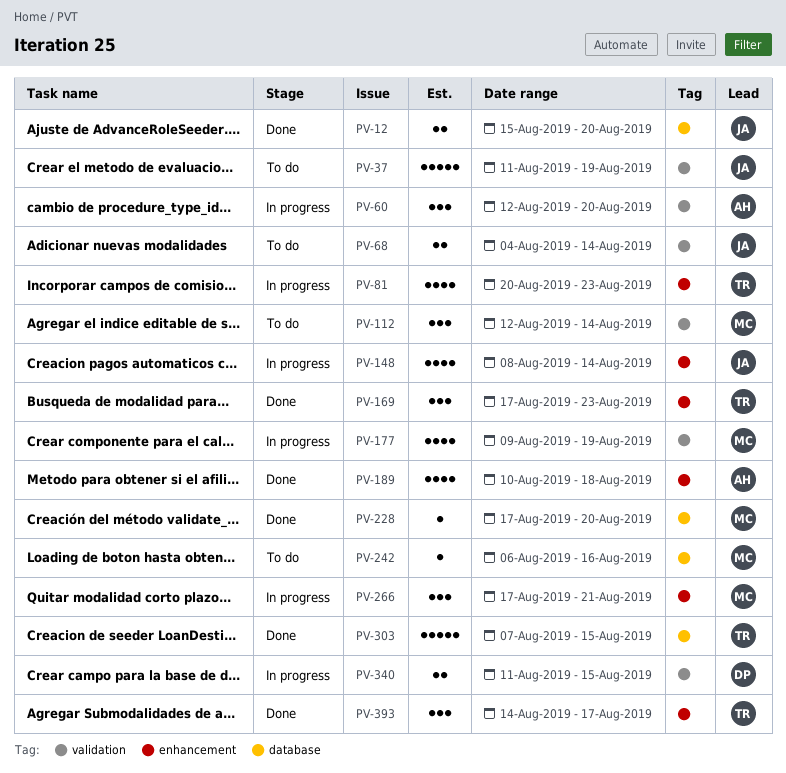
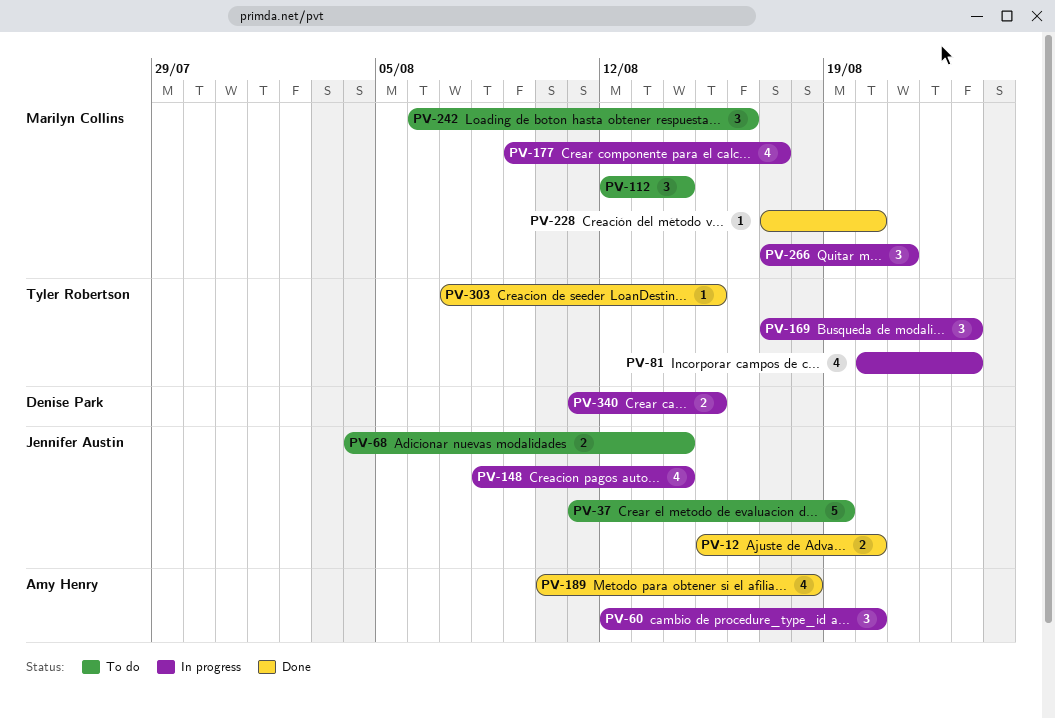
PV-169, status: Done -> In progress
PV-177, due: Aug 19 -> Aug 17
PV-242, estimate: 1 -> 3
PV-303, estimate: 5 -> 1
PV-393: present -> none

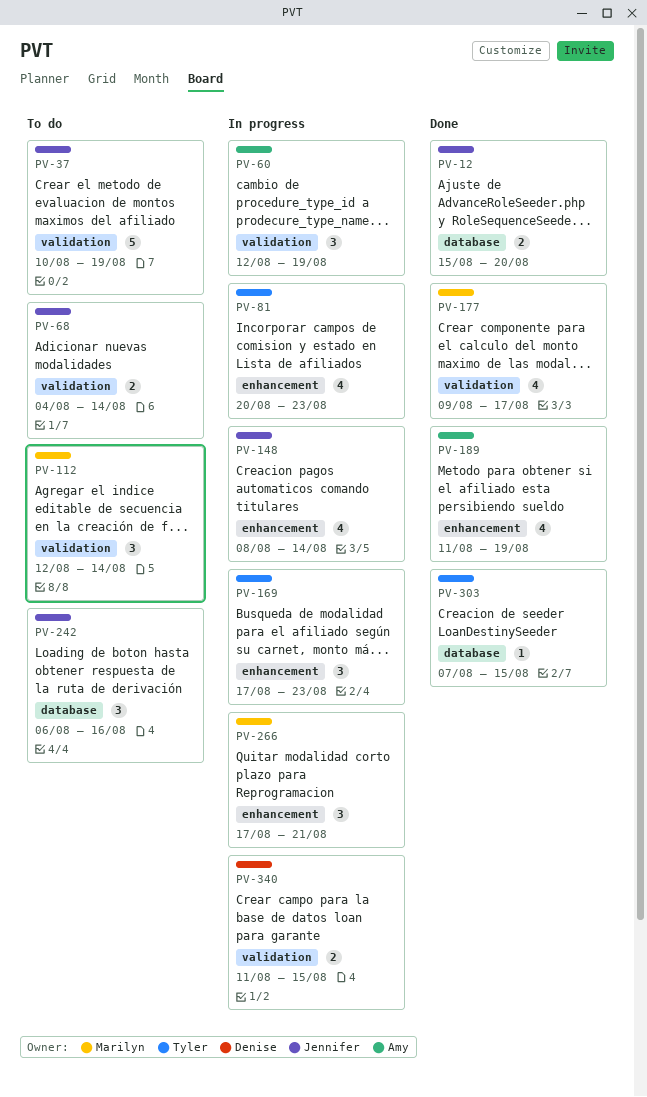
PV-37, start: Aug 11 -> Aug 10
PV-60, due: Aug 20 -> Aug 19
PV-177, status: In progress -> Done
PV-189, start: Aug 10 -> Aug 11
PV-189, due: Aug 18 -> Aug 19
PV-228: present -> none
PV-242, owner: Marilyn Collins -> Jennifer Austin

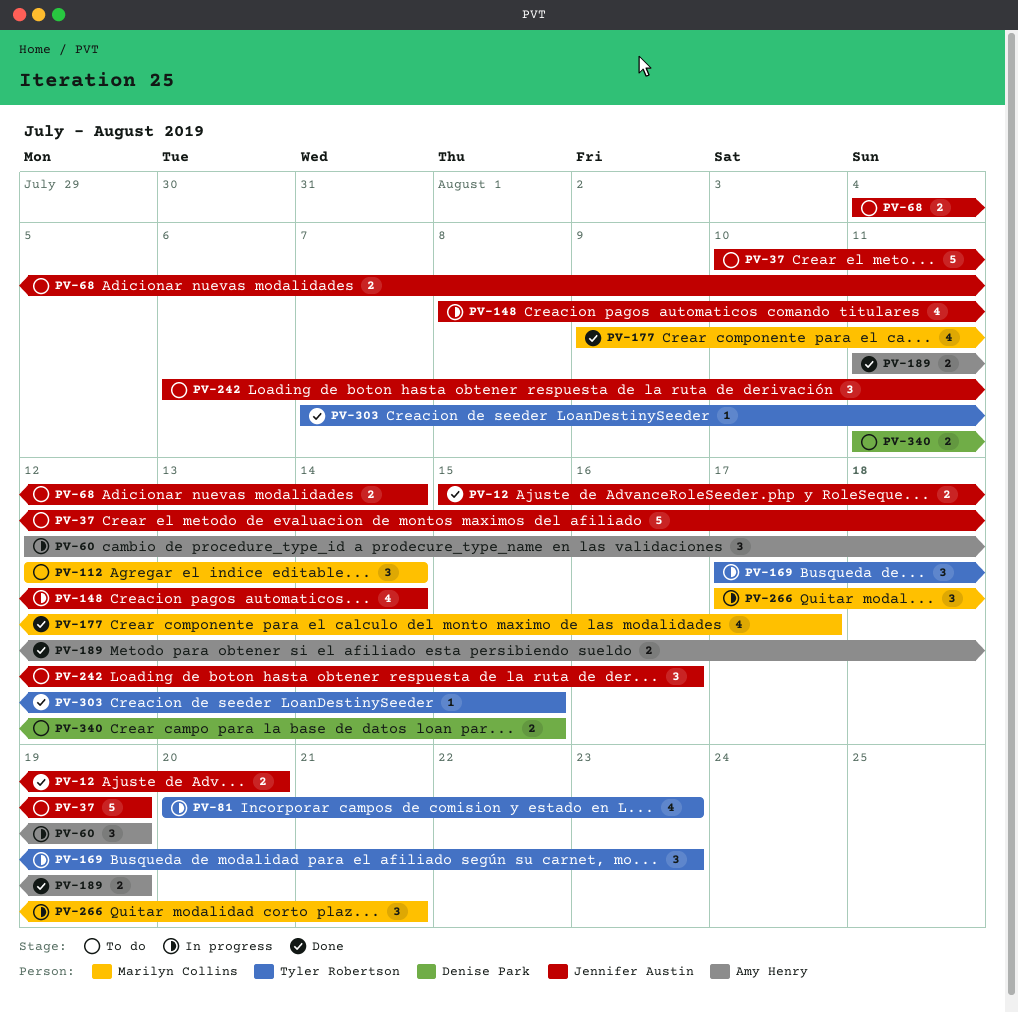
PV-189, estimate: 4 -> 2
PV-340, status: In progress -> To do

